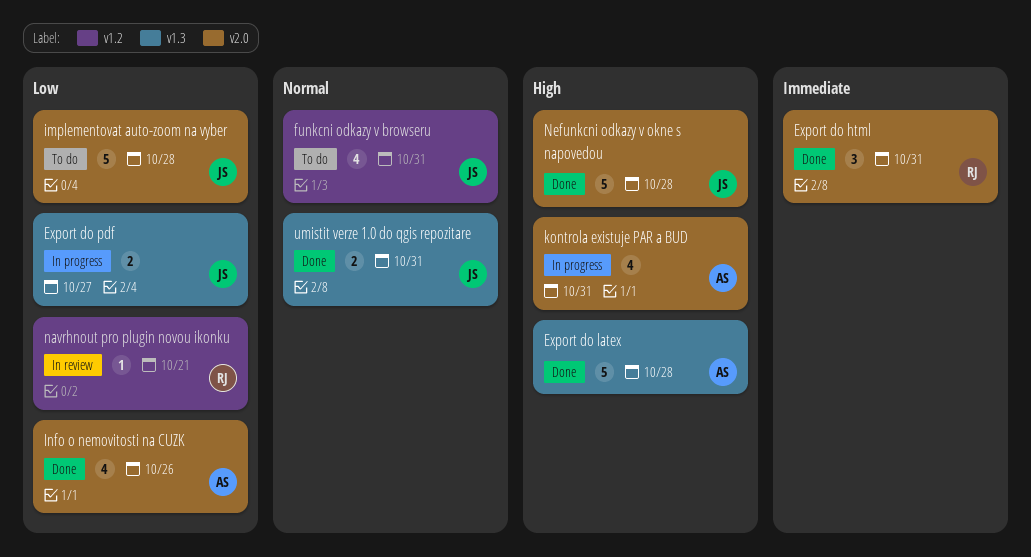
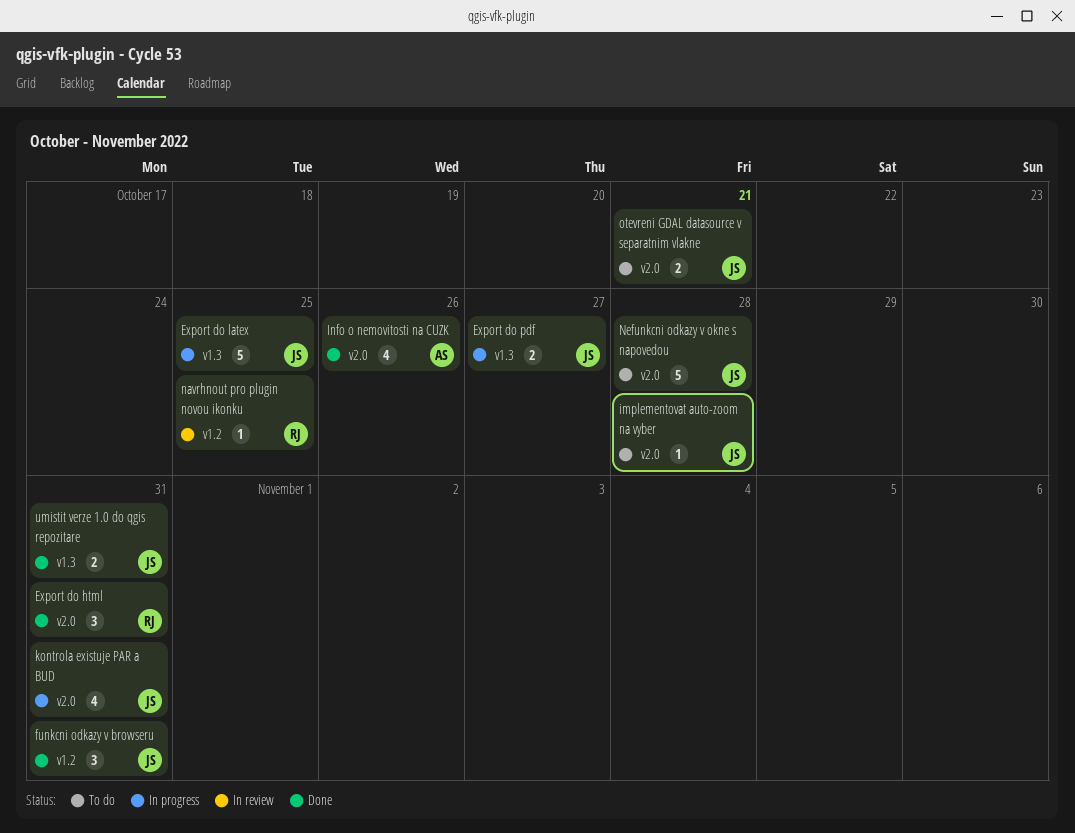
Export do latex, status: Done -> In progress
Export do latex, owner: AS -> JS
Export do latex, due: Oct 28 -> Oct 25
funkcni odkazy v browseru, status: To do -> Done
funkcni odkazy v browseru, estimate: 4 -> 3
implementovat auto-zoom na vyber, estimate: 5 -> 1
kontrola existuje PAR a BUD, owner: AS -> JS
navrhnout pro plugin novou ikonku, due: Oct 21 -> Oct 25
Nefunkcni odkazy v okne s napovedou, status: Done -> To do
otevreni GDAL datasource v separatnim vlakne: none -> present

